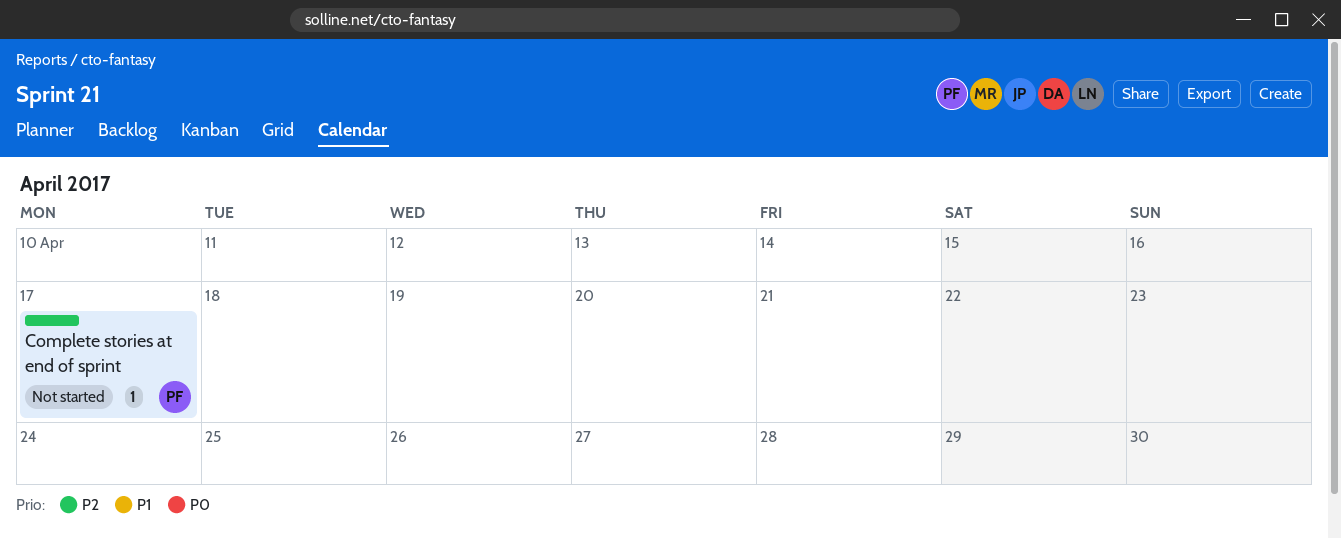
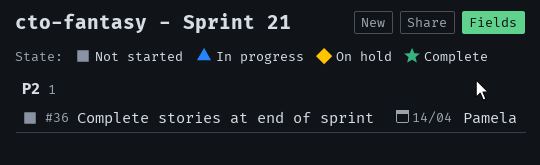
Complete stories at end of sprint, due: Apr 17 -> Apr 14

